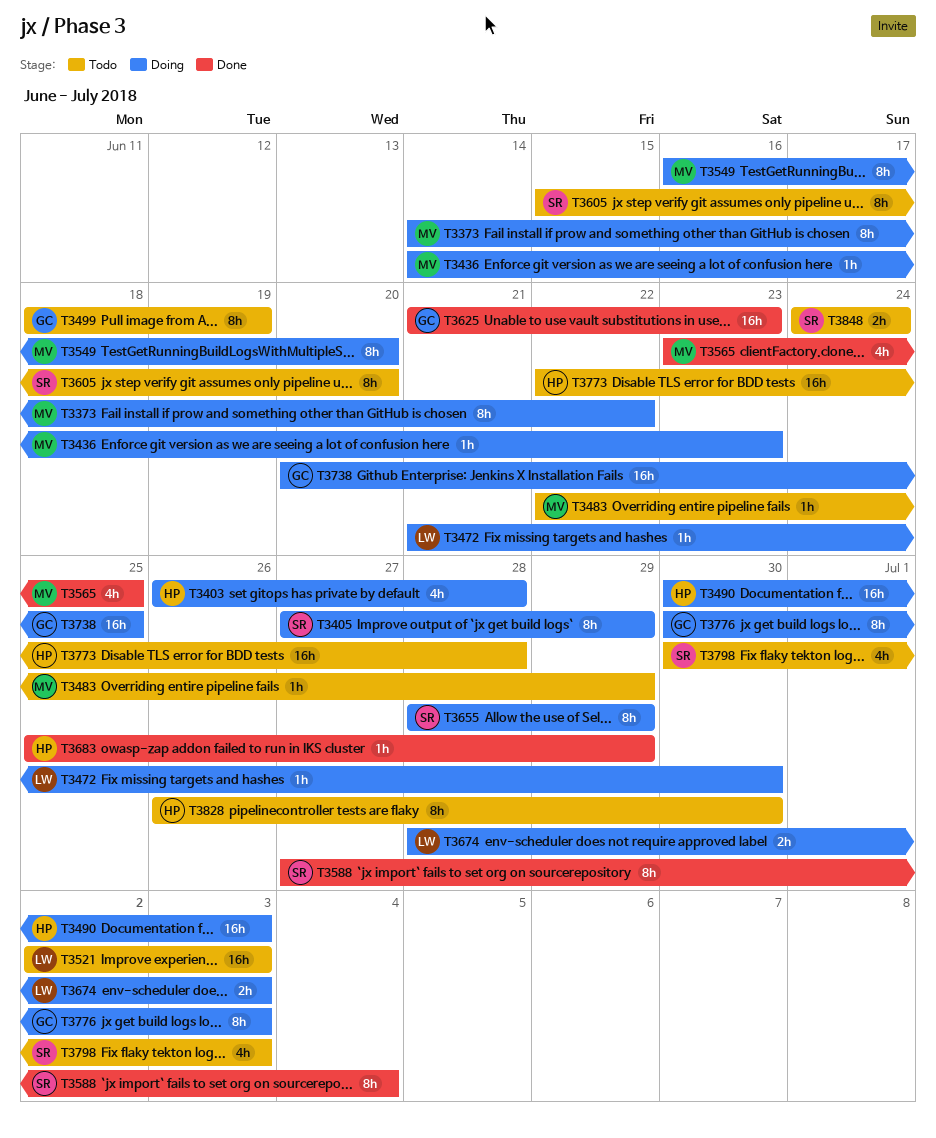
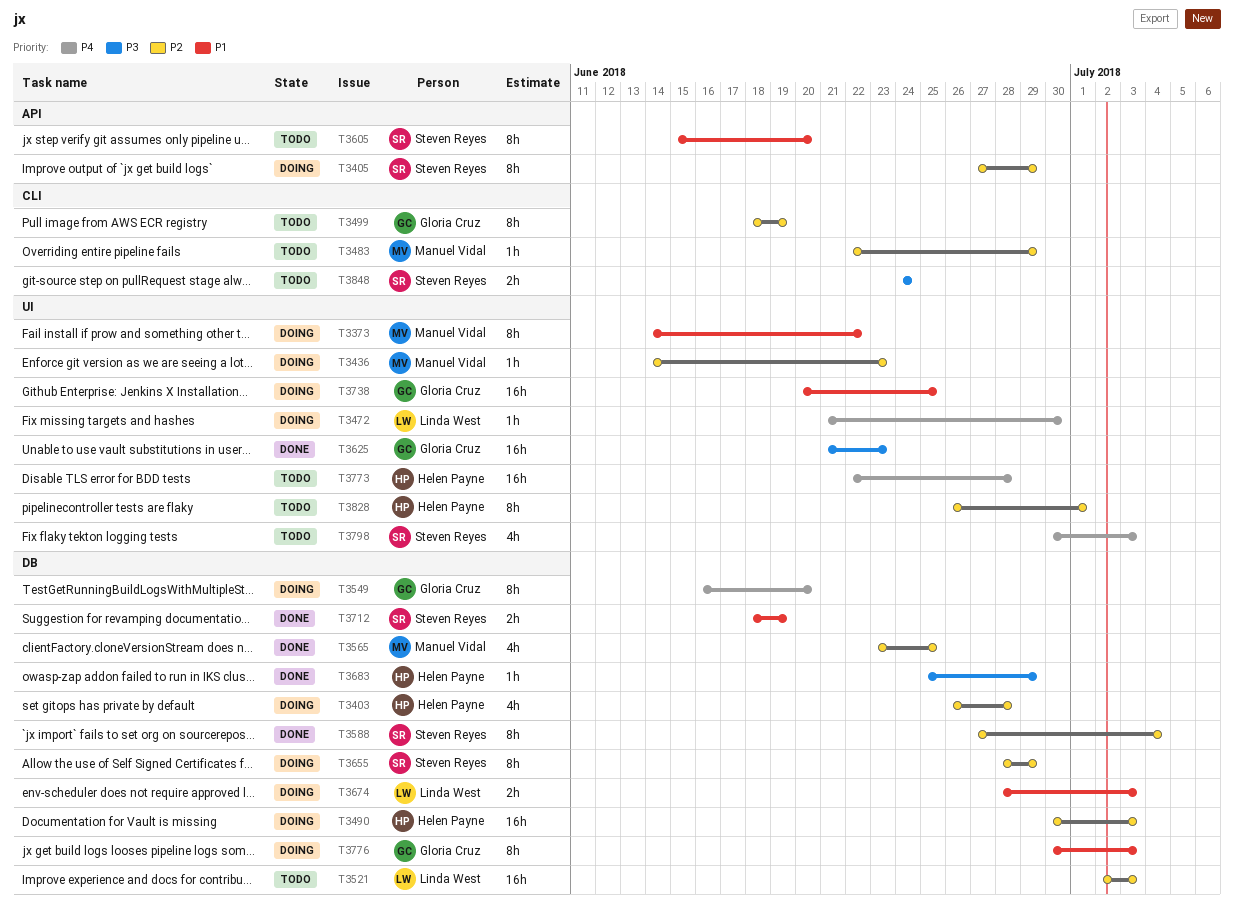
T3549, owner: Manuel Vidal -> Gloria Cruz
T3712: none -> present
T3828, due: Jun 30 -> Jul 1

